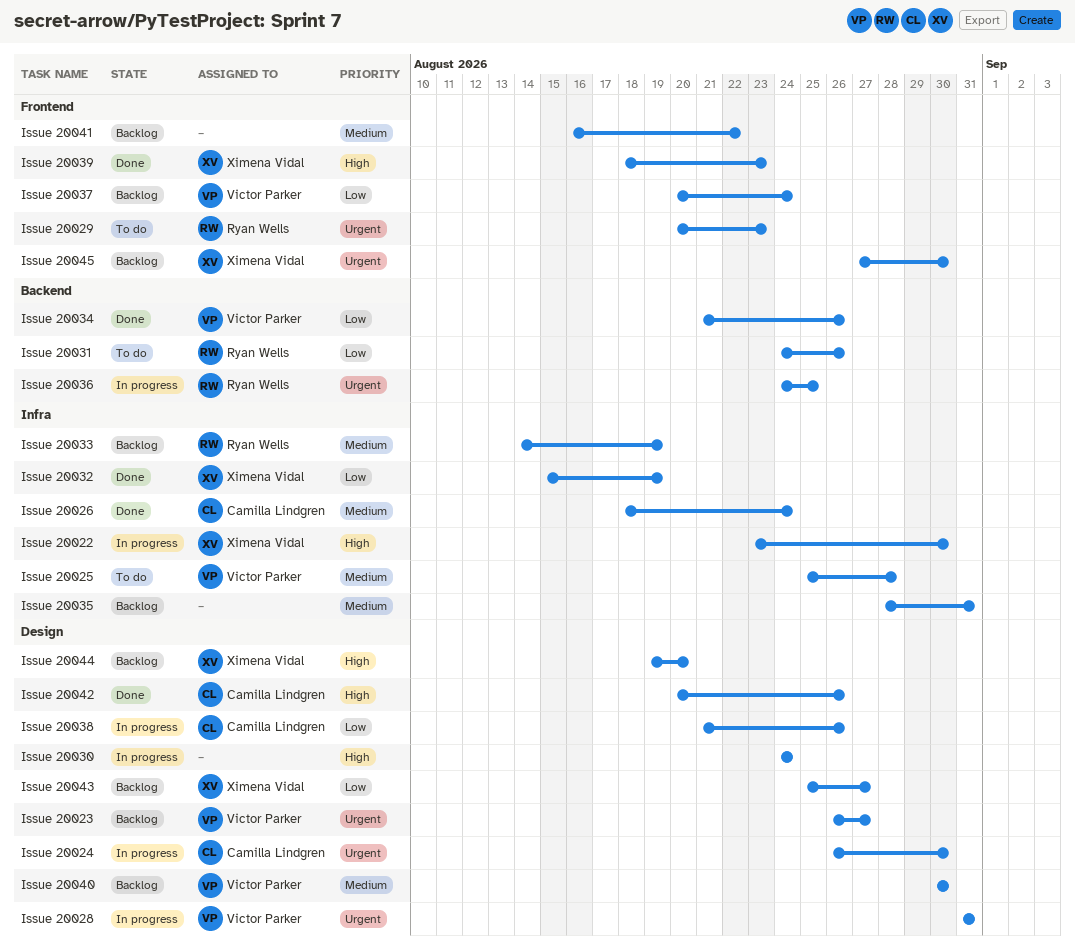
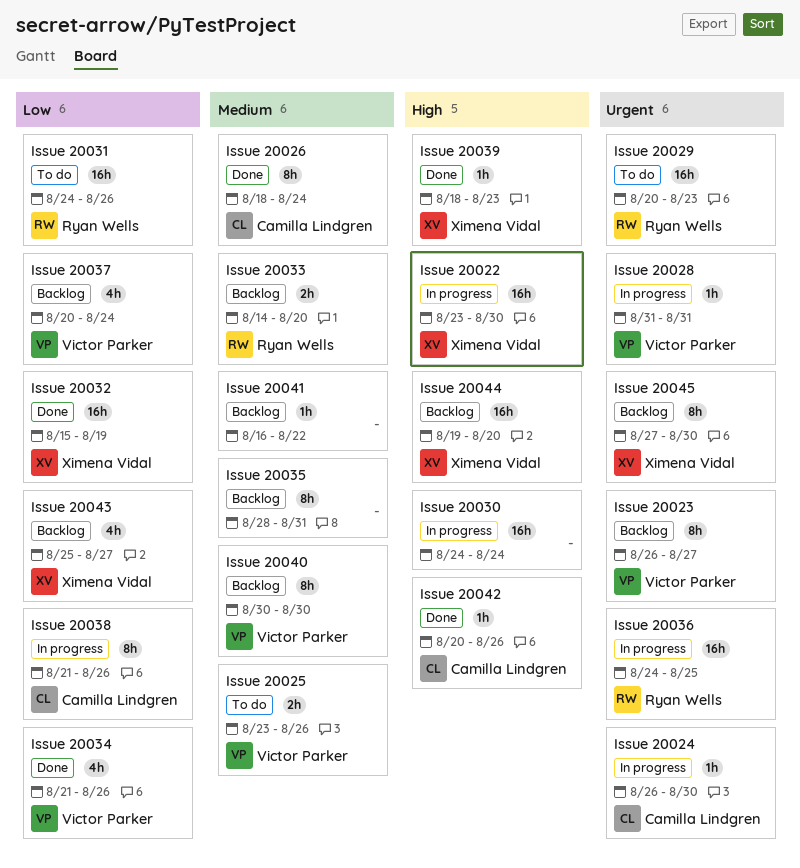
Issue 20025, start: Aug 25 -> Aug 23
Issue 20025, due: Aug 28 -> Aug 26
Issue 20033, due: Aug 19 -> Aug 20

